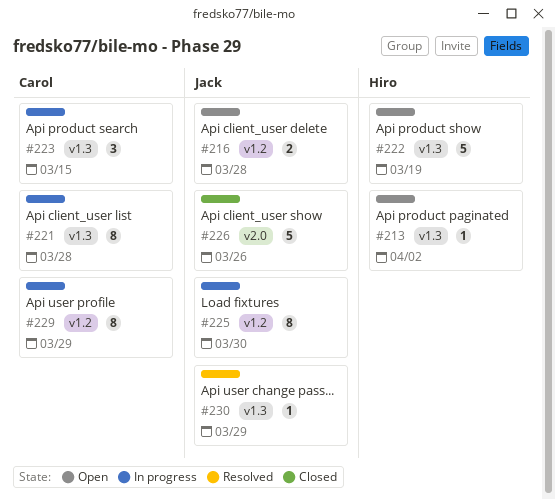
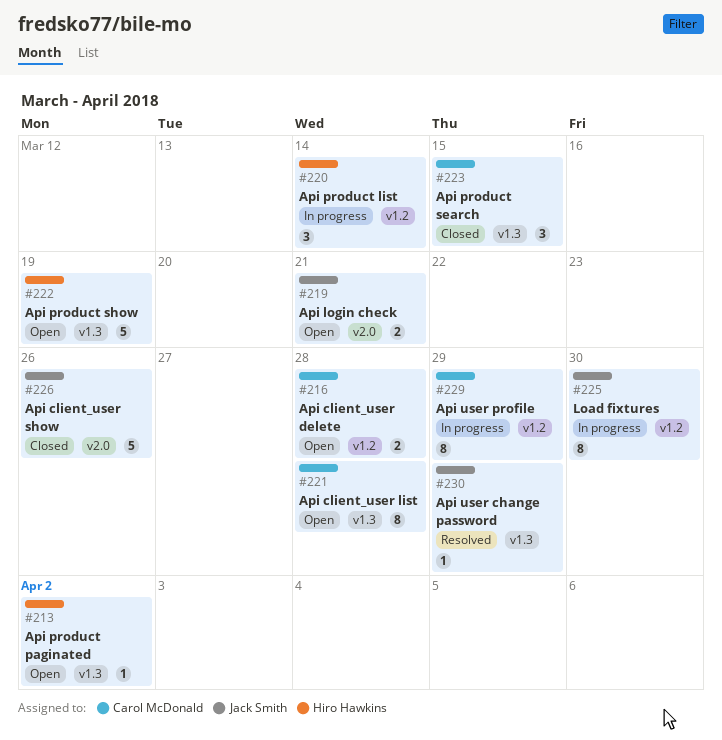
#216, owner: Jack Smith -> Carol McDonald
#219: none -> present
#220: none -> present
#221, status: In progress -> Open
#223, status: In progress -> Closed

